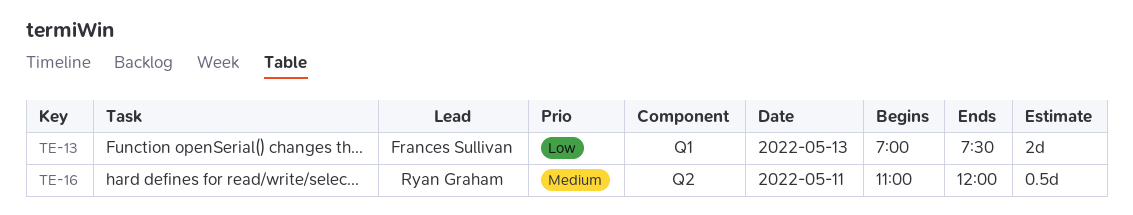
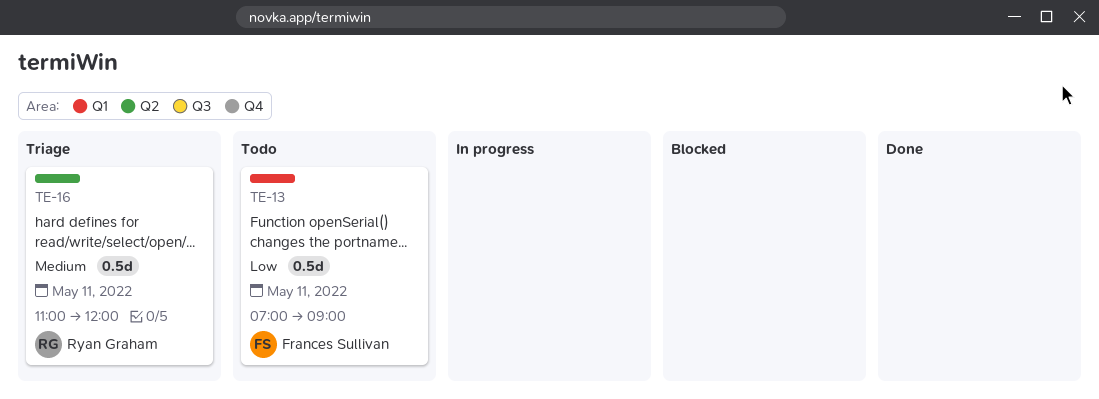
TE-13, estimate: 2d -> 0.5d
TE-13, day: May 13 -> May 11
TE-13, ends: 07:30 -> 09:00

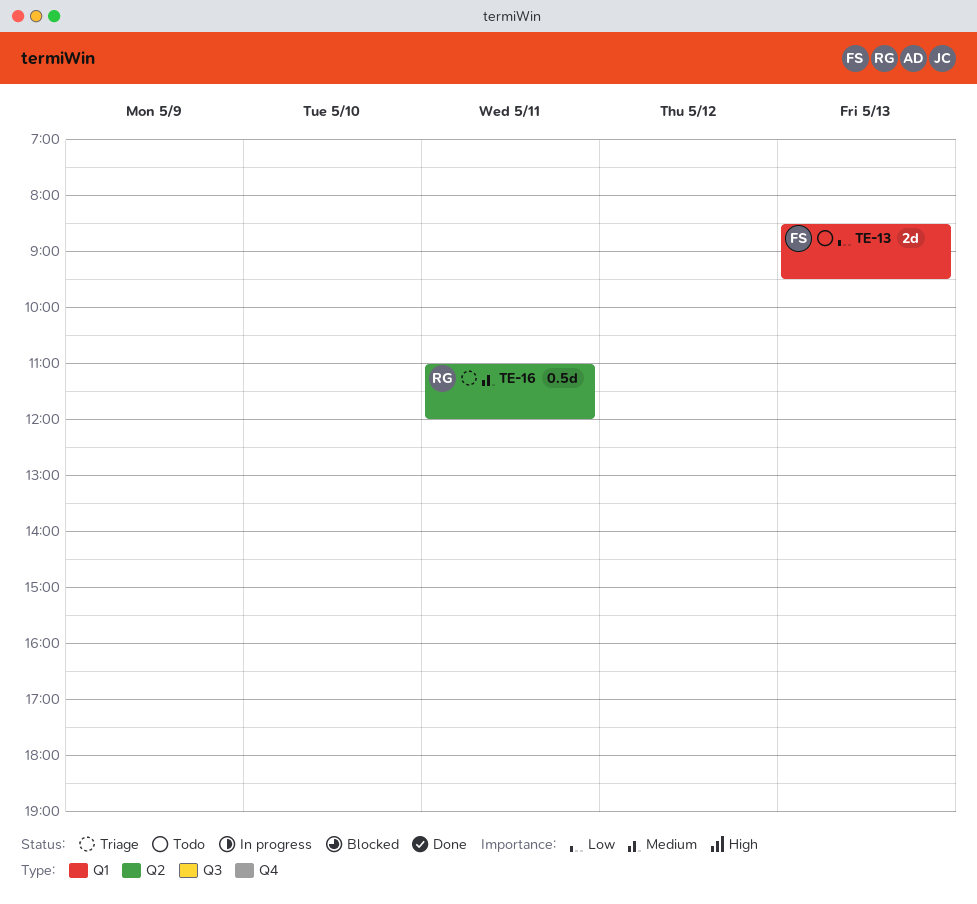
TE-13, estimate: 0.5d -> 2d
TE-13, day: May 11 -> May 13
TE-13, begins: 07:00 -> 08:30
TE-13, ends: 09:00 -> 09:30

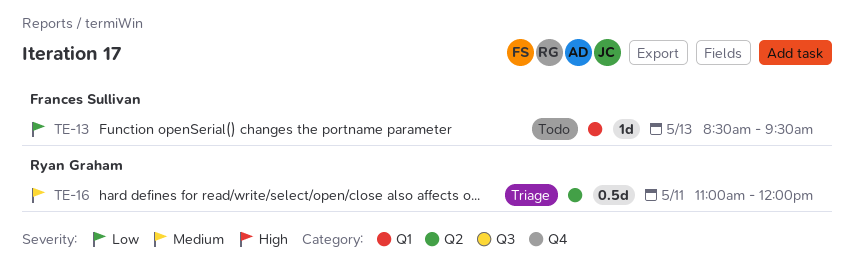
TE-13, estimate: 2d -> 1d

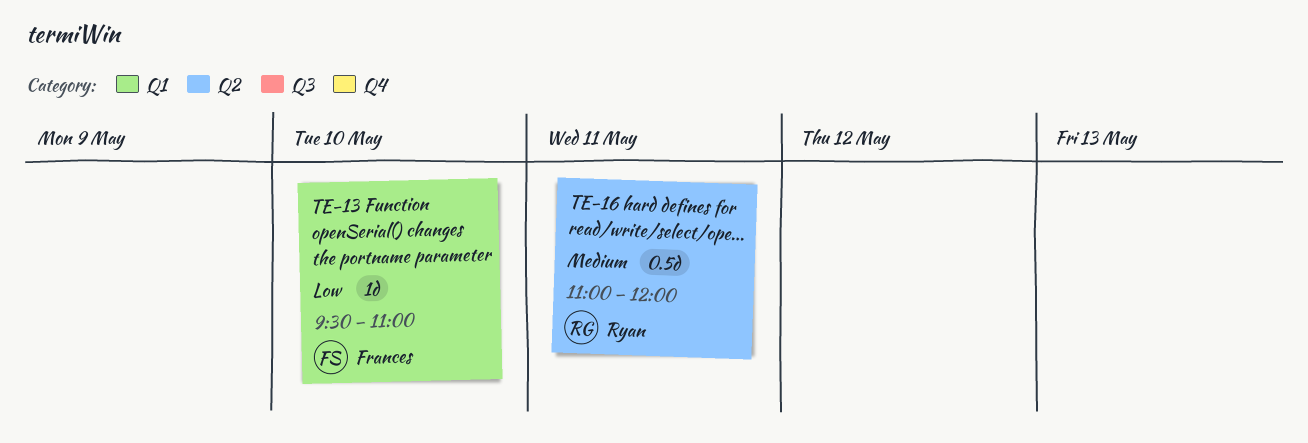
TE-13, day: May 13 -> May 10
TE-13, begins: 08:30 -> 09:30
TE-13, ends: 09:30 -> 11:00

